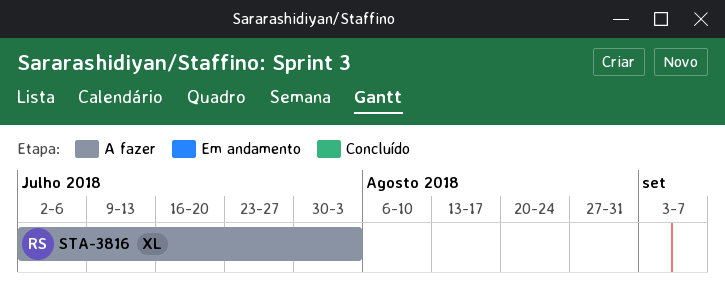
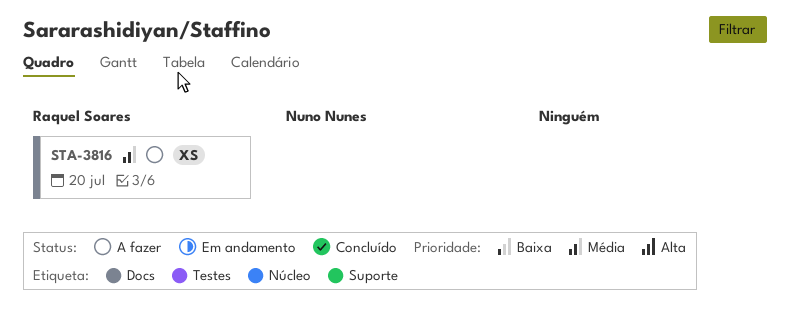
STA-3816, estimate: XL -> XS
STA-3816, due: Aug 3 -> Jul 20

